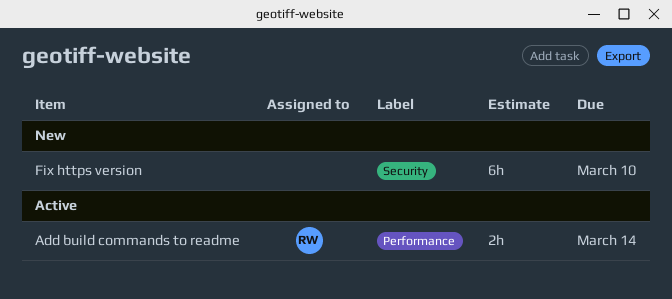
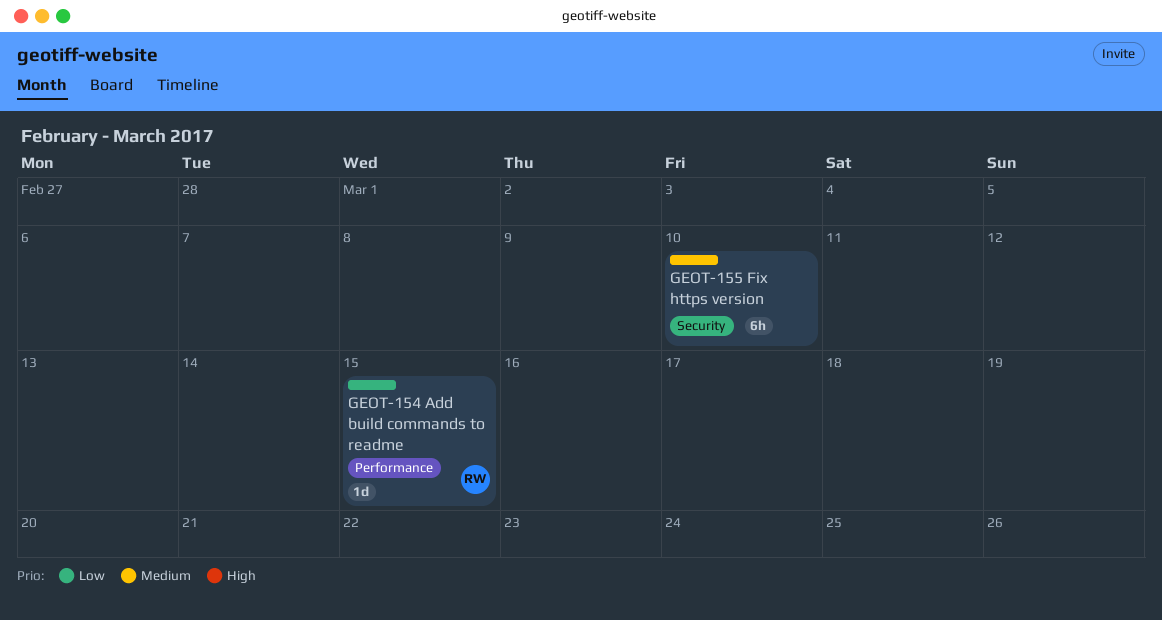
Add build commands to readme, estimate: 2h -> 1d
Add build commands to readme, due: Mar 14 -> Mar 15

